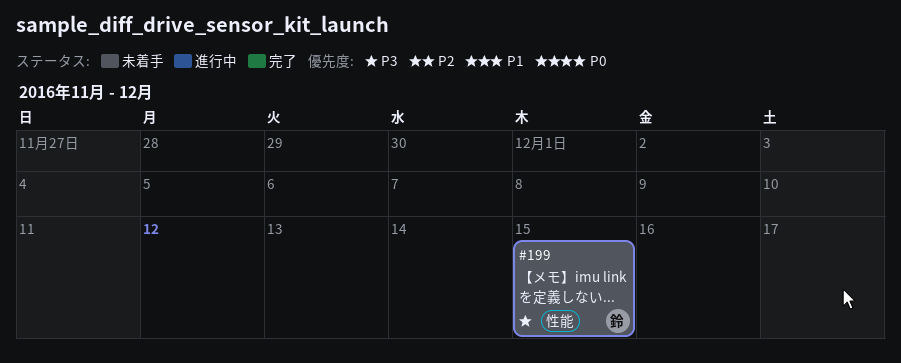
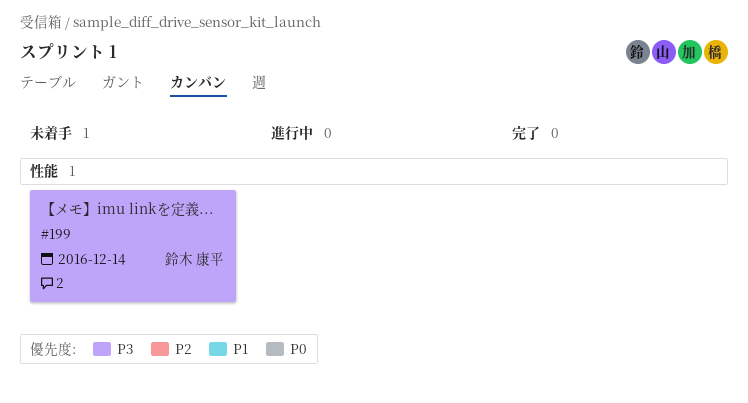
#199, due: Dec 15 -> Dec 14

